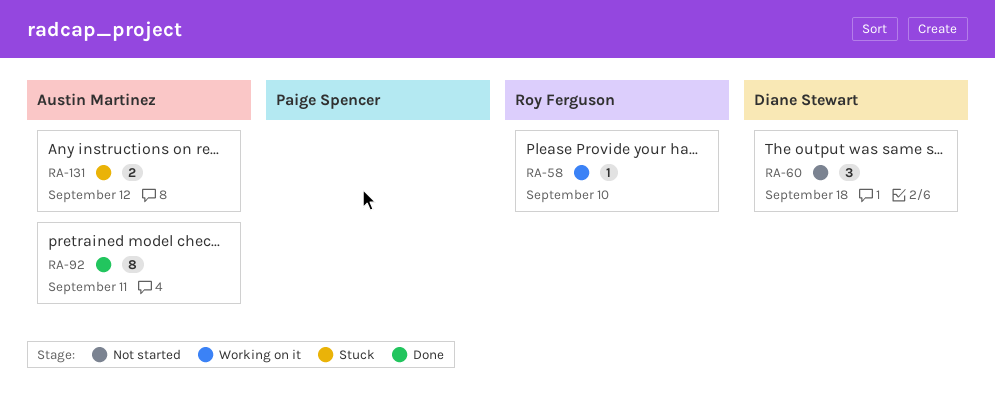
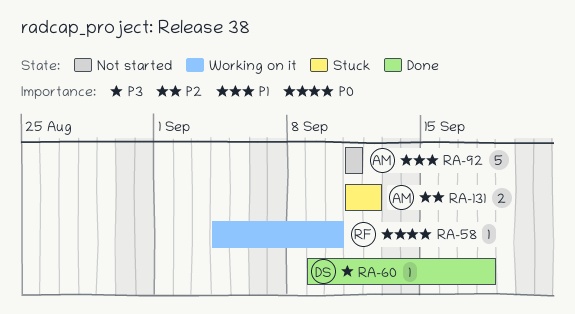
RA-60, status: Not started -> Done
RA-60, estimate: 3 -> 1
RA-92, status: Done -> Not started
RA-92, estimate: 8 -> 5

